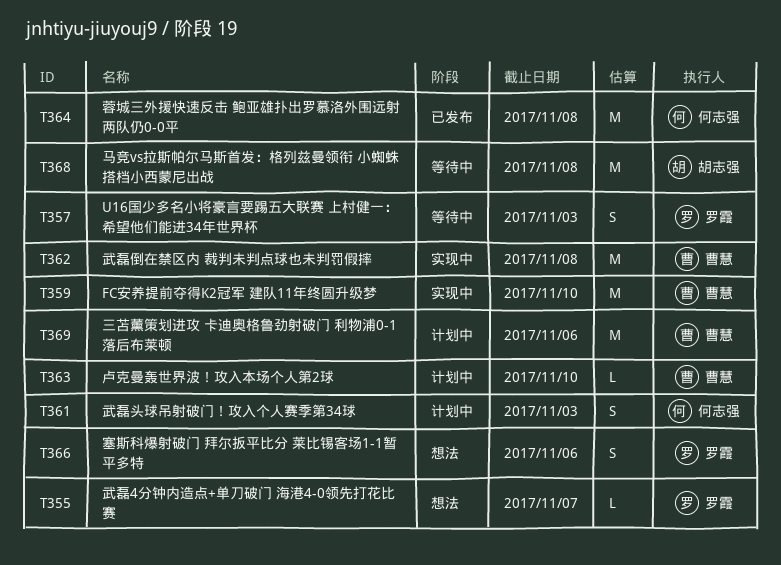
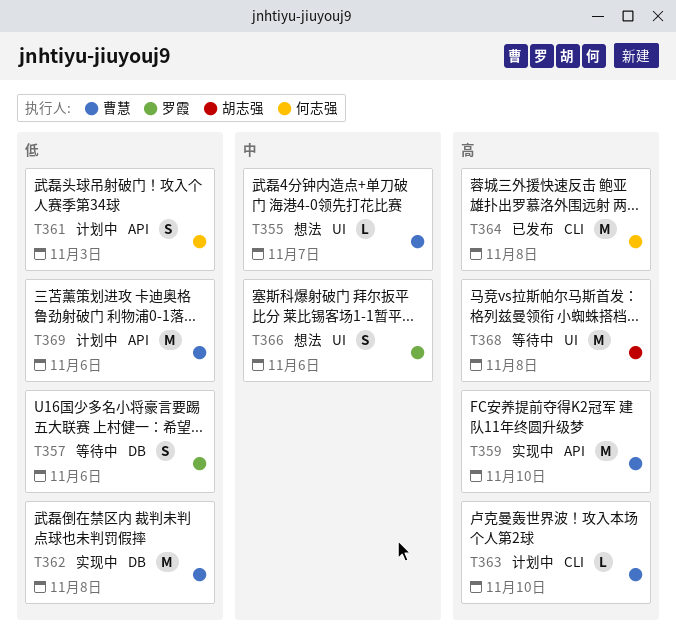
T355, owner: 罗霞 -> 曹慧
T357, due: Nov 3 -> Nov 6

